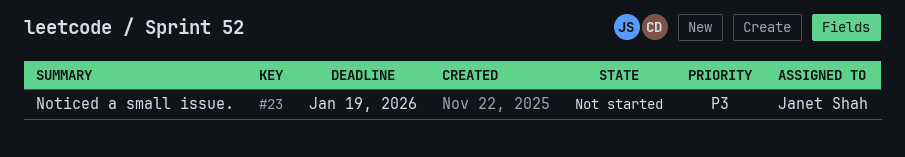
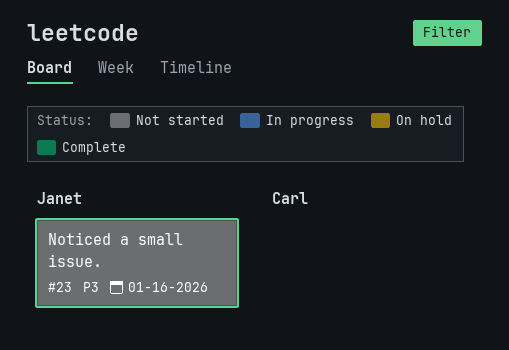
#23, due: Jan 19 -> Jan 16

